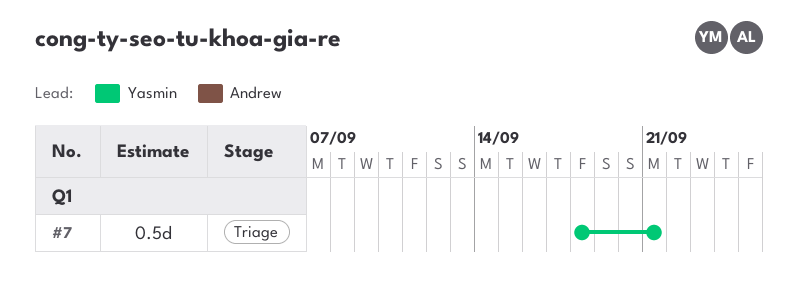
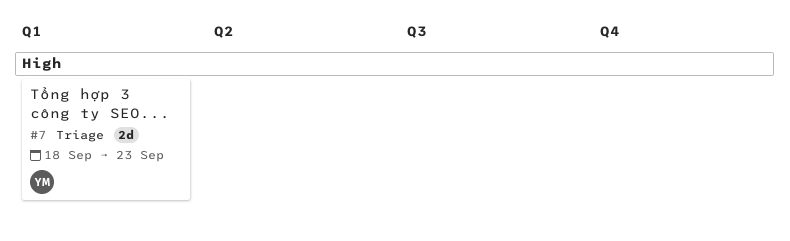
#7, estimate: 0.5d -> 2d
#7, due: Sep 21 -> Sep 23

